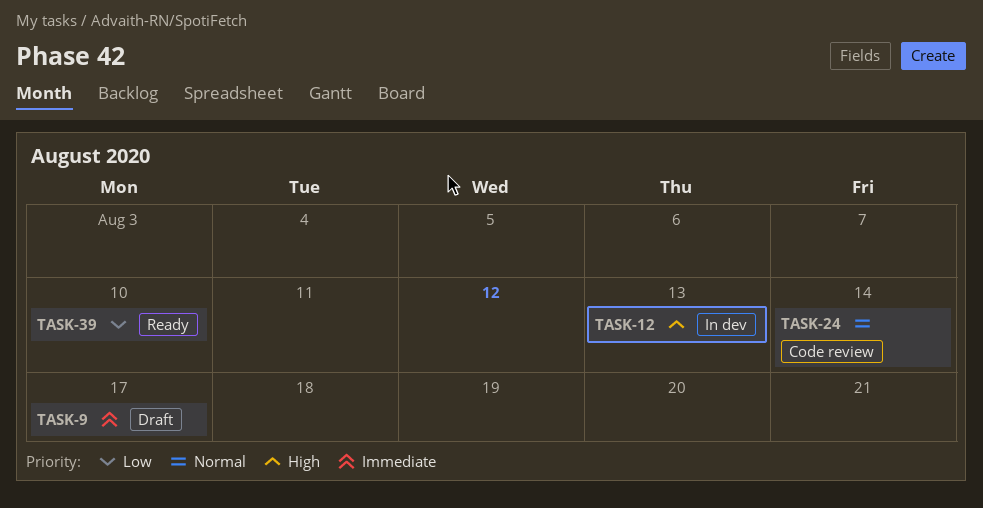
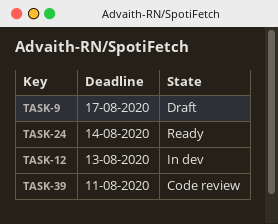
TASK-24, status: Code review -> Ready
TASK-39, status: Ready -> Code review
TASK-39, due: Aug 10 -> Aug 11

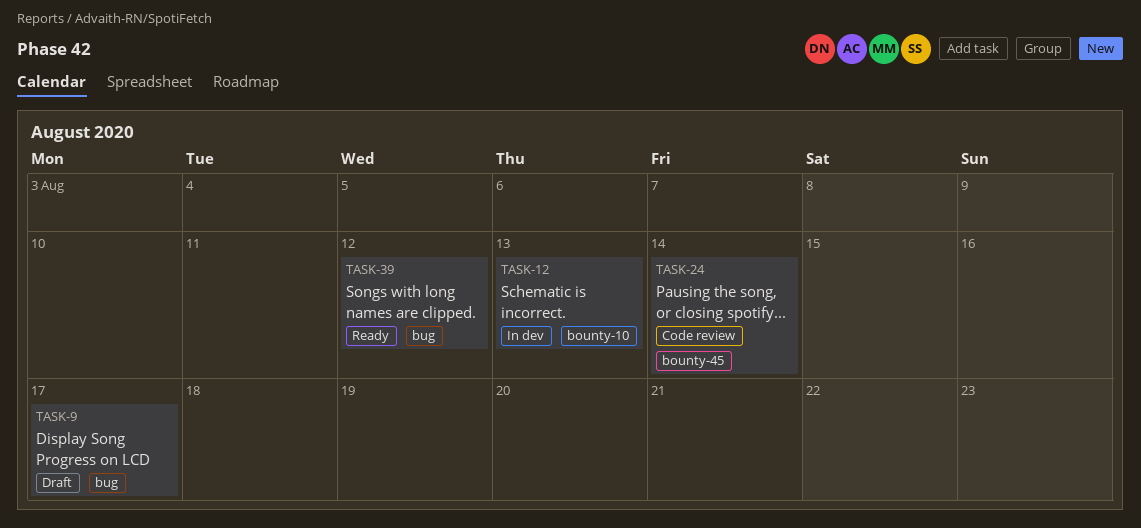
TASK-24, status: Ready -> Code review
TASK-39, status: Code review -> Ready
TASK-39, due: Aug 11 -> Aug 12

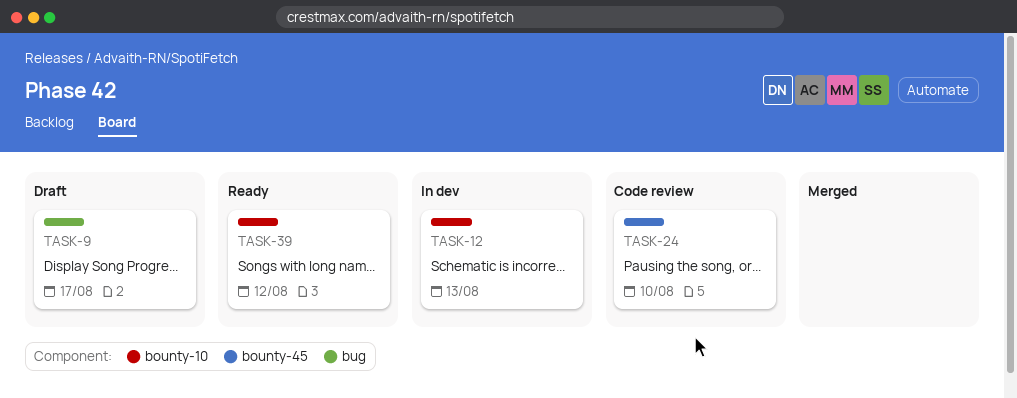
TASK-24, due: Aug 14 -> Aug 10
TASK-39, label: bug -> bounty-10

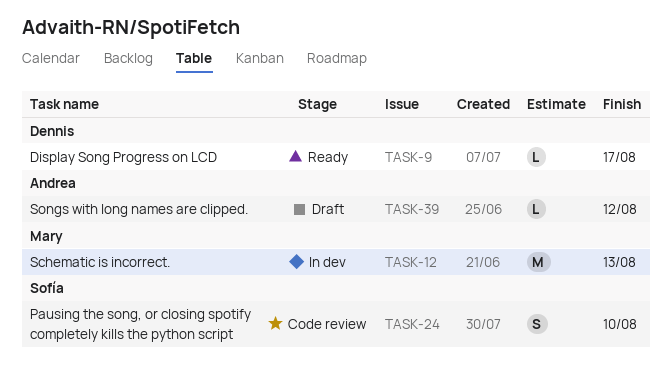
TASK-9, status: Draft -> Ready
TASK-39, status: Ready -> Draft

